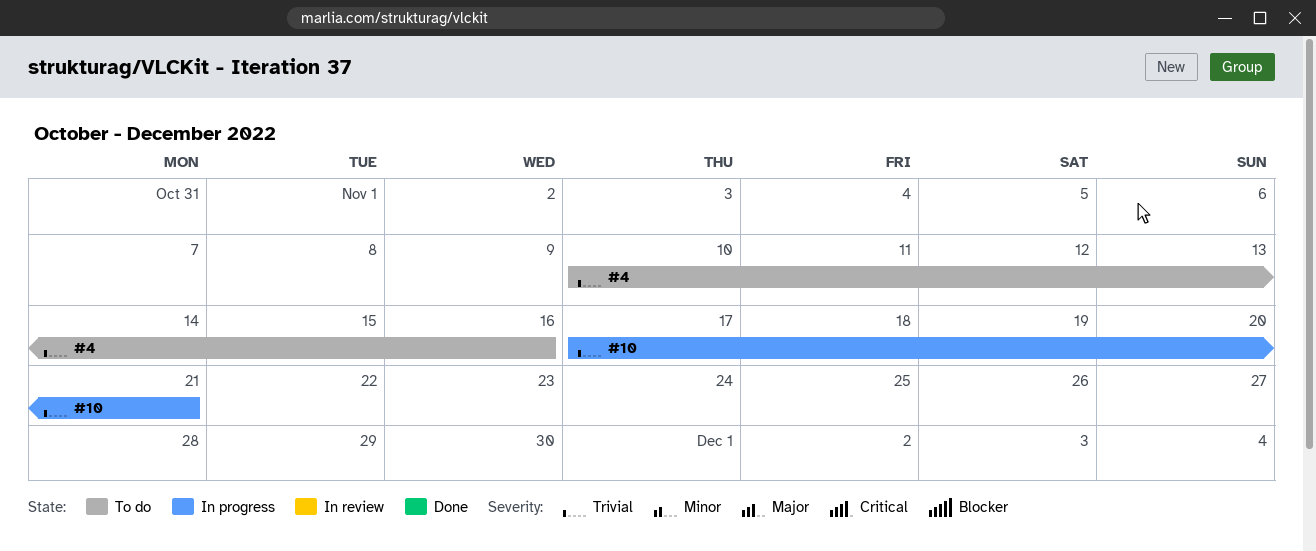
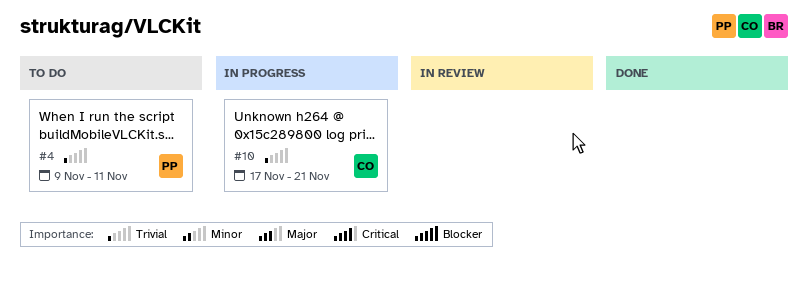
#4, start: Nov 10 -> Nov 9
#4, due: Nov 16 -> Nov 11

